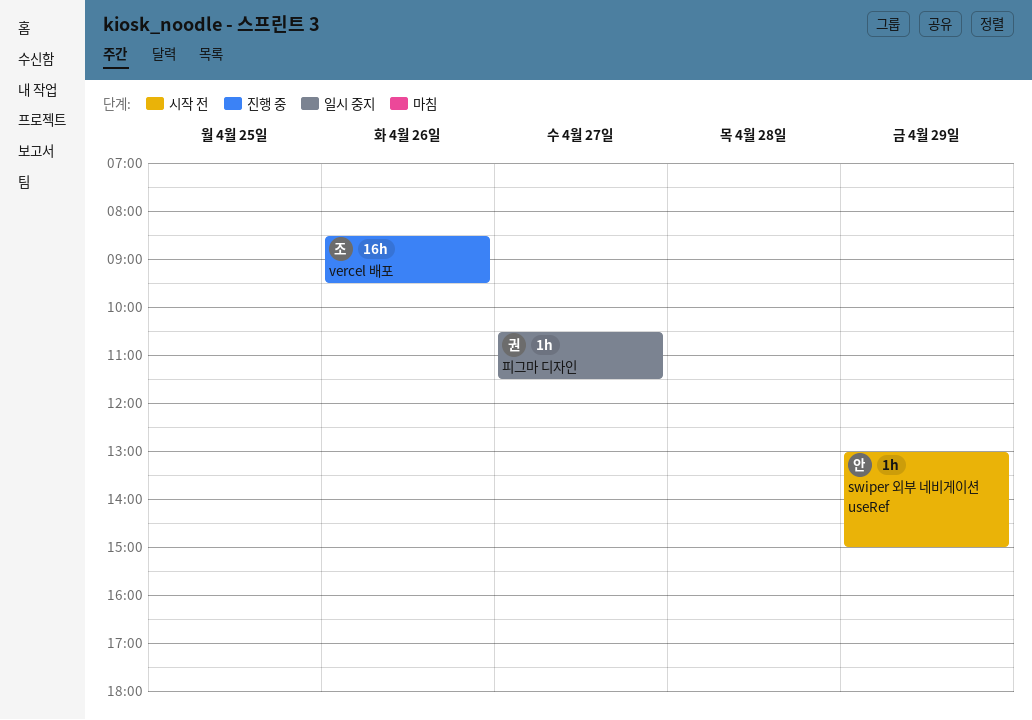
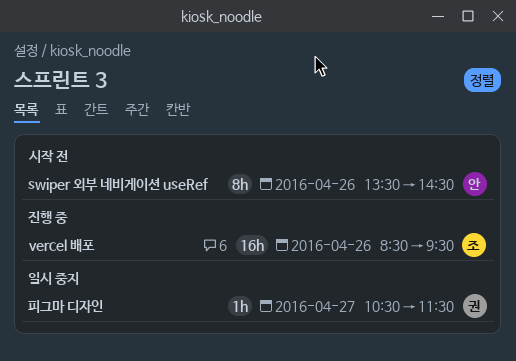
swiper 외부 네비게이션 useRef, estimate: 1h -> 8h
swiper 외부 네비게이션 useRef, day: Apr 29 -> Apr 26
swiper 외부 네비게이션 useRef, begins: 13:00 -> 13:30
swiper 외부 네비게이션 useRef, ends: 15:00 -> 14:30

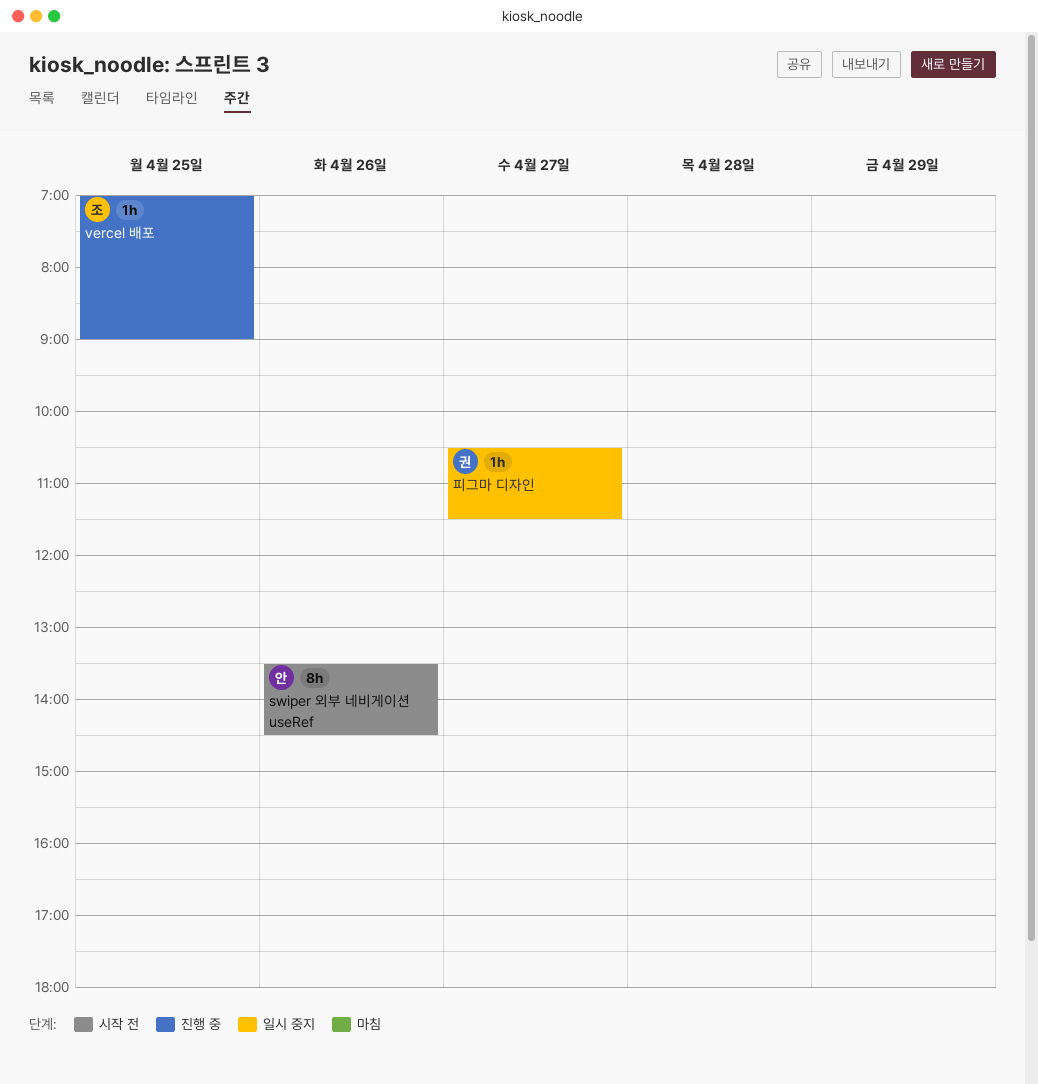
vercel 배포, estimate: 16h -> 1h
vercel 배포, day: Apr 26 -> Apr 25
vercel 배포, begins: 08:30 -> 07:00
vercel 배포, ends: 09:30 -> 09:00

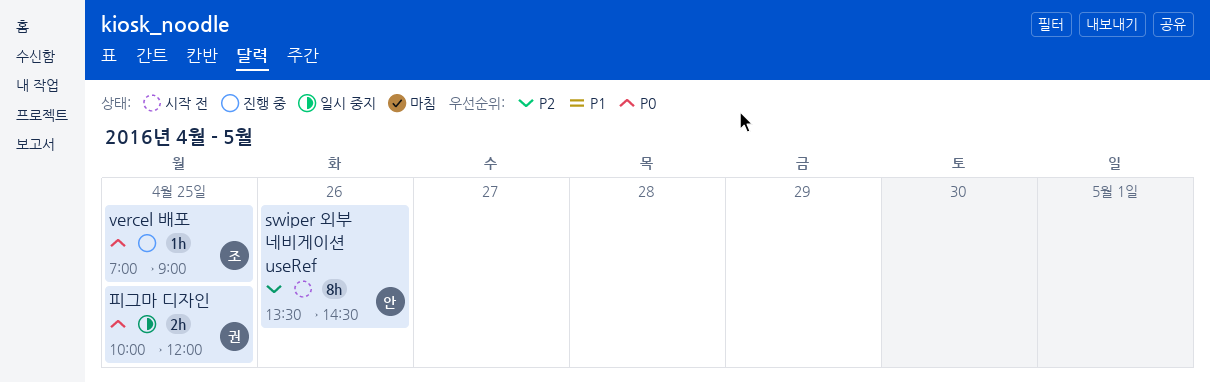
피그마 디자인, estimate: 1h -> 2h
피그마 디자인, day: Apr 27 -> Apr 25
피그마 디자인, begins: 10:30 -> 10:00
피그마 디자인, ends: 11:30 -> 12:00

